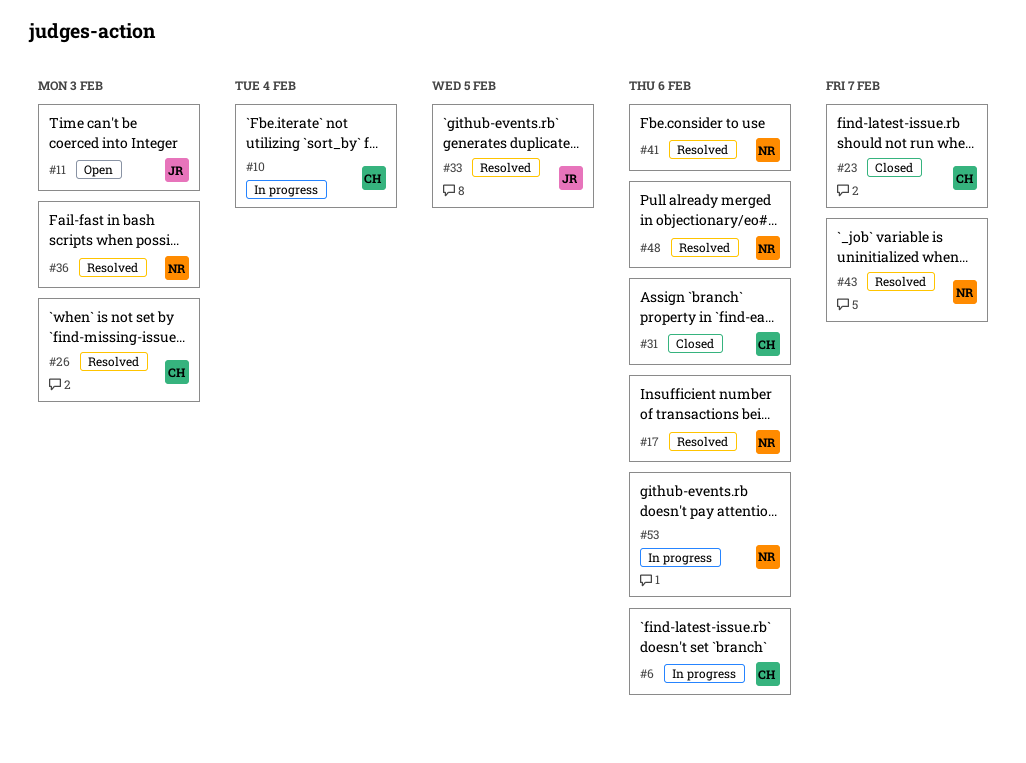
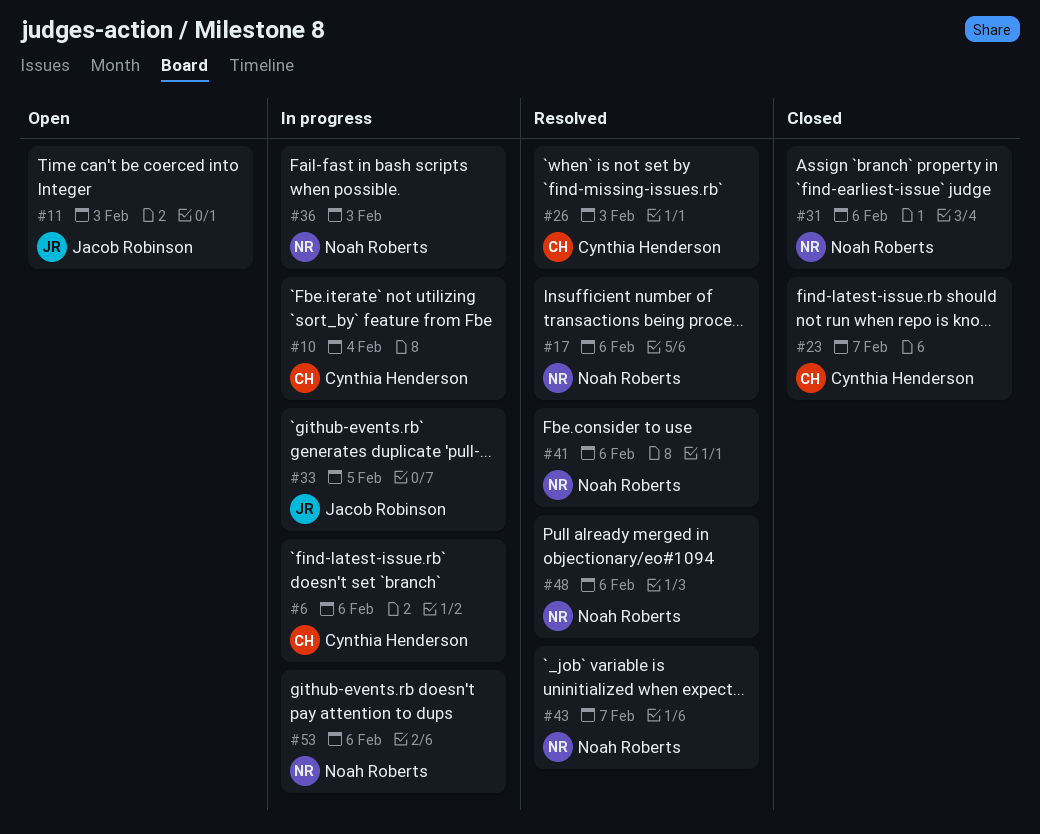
#31, owner: Cynthia Henderson -> Noah Roberts
#33, status: Resolved -> In progress
#36, status: Resolved -> In progress

